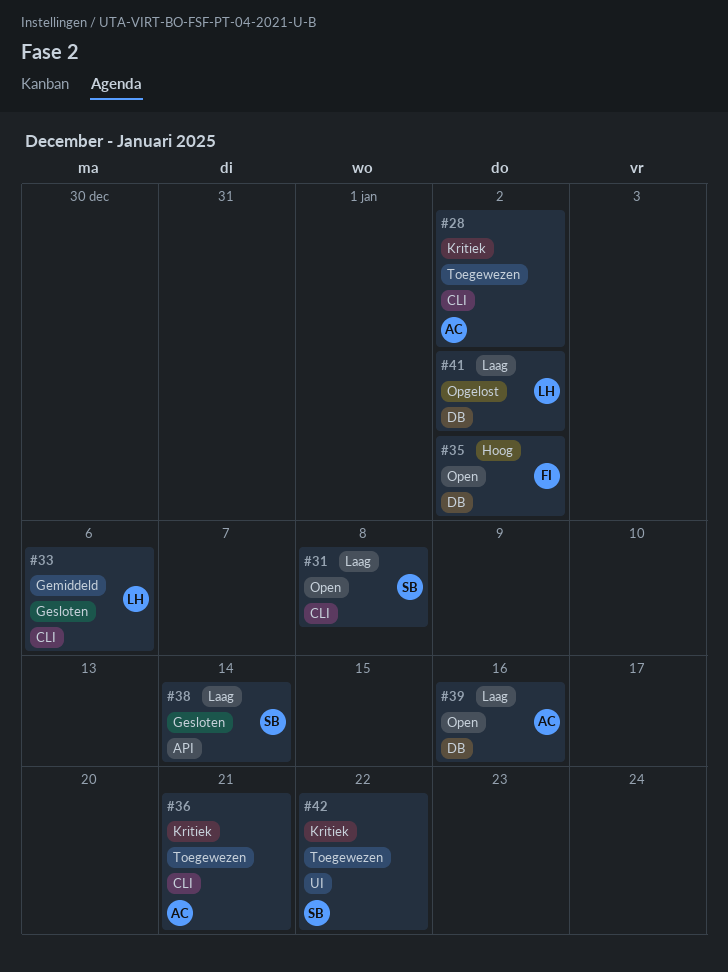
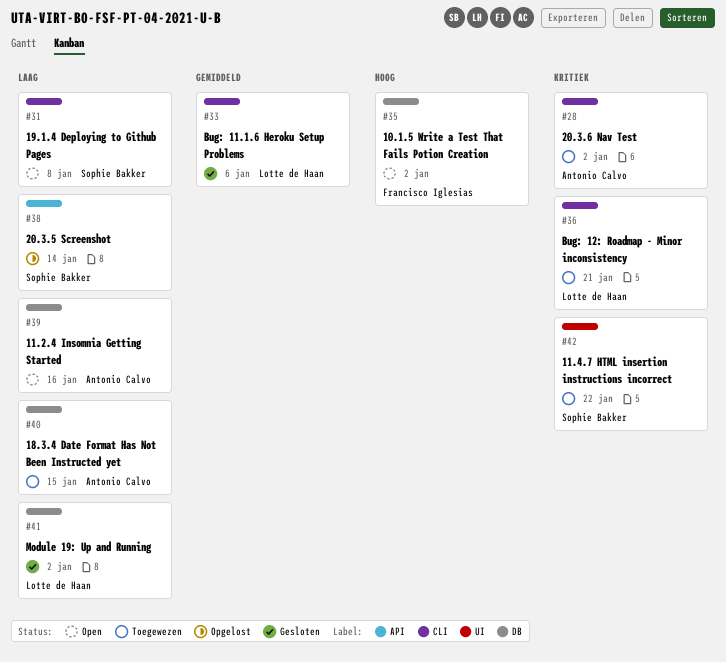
#36, owner: Antonio Calvo -> Lotte de Haan
#38, status: Gesloten -> Opgelost
#40: none -> present
#41, status: Opgelost -> Gesloten

